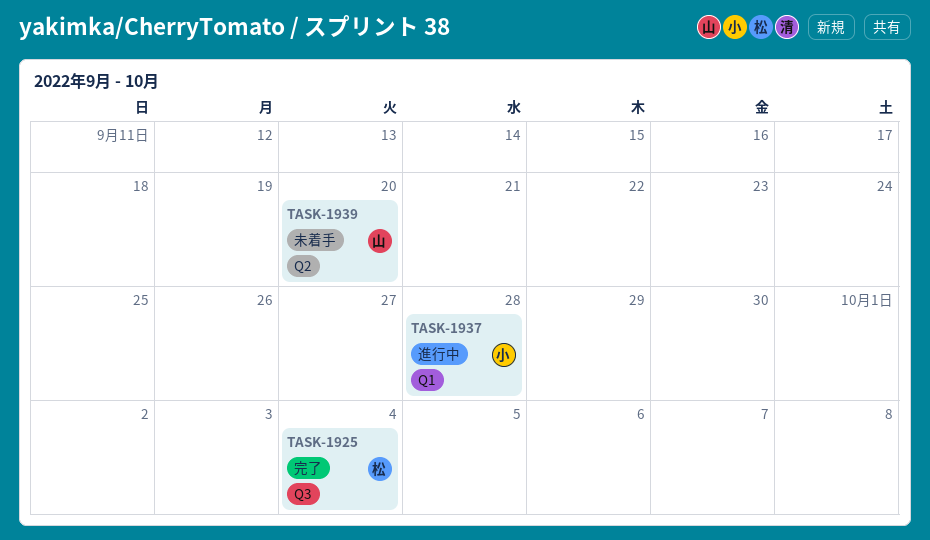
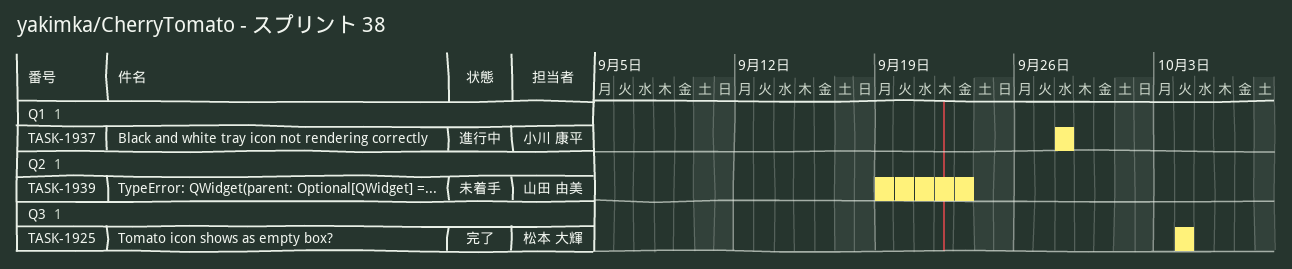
TASK-1939, due: Sep 20 -> Sep 23

